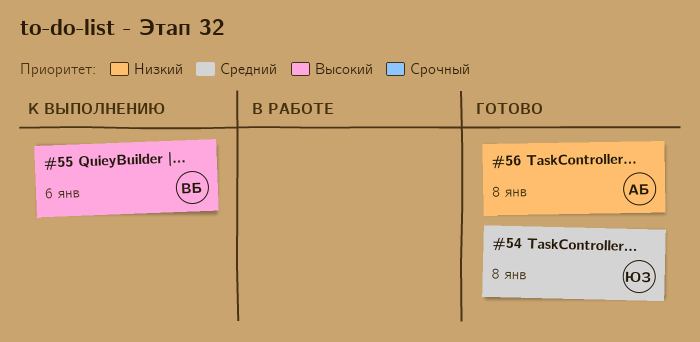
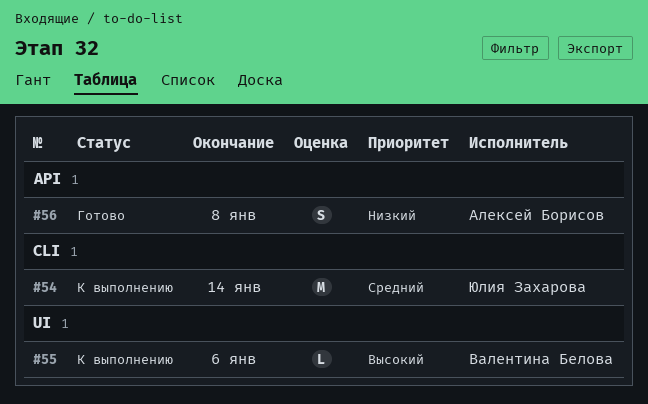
#54, status: Готово -> К выполнению
#54, due: Jan 8 -> Jan 14

